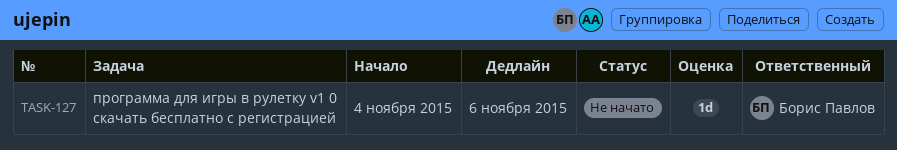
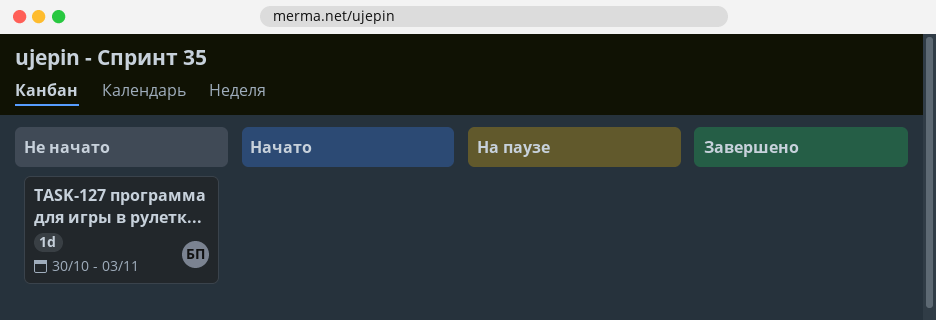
TASK-127, start: Nov 4 -> Oct 30
TASK-127, due: Nov 6 -> Nov 3

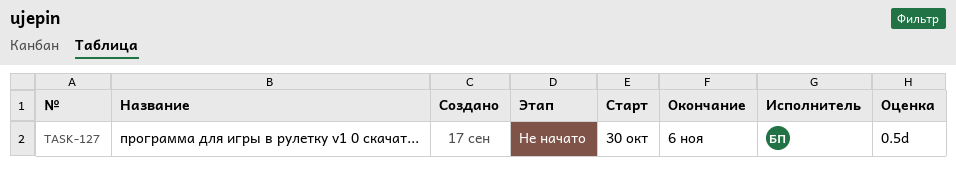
TASK-127, estimate: 1d -> 0.5d
TASK-127, due: Nov 3 -> Nov 6

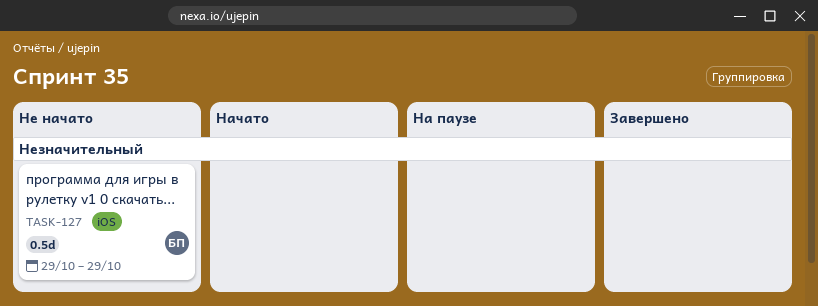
TASK-127, start: Oct 30 -> Oct 29
TASK-127, due: Nov 6 -> Oct 29

